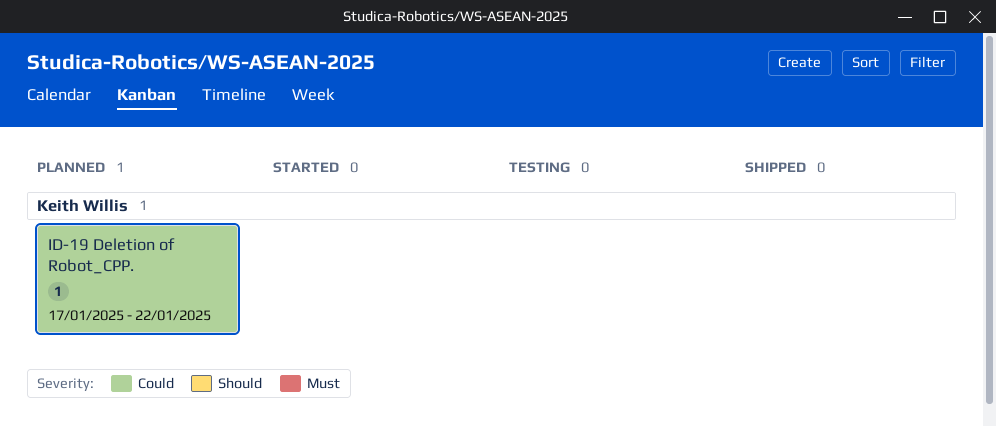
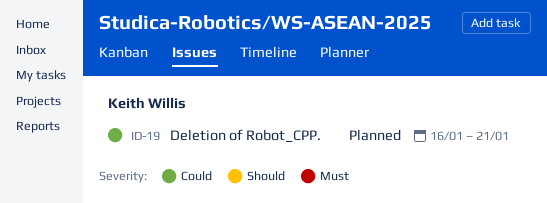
ID-19, start: Jan 17 -> Jan 16
ID-19, due: Jan 22 -> Jan 21

